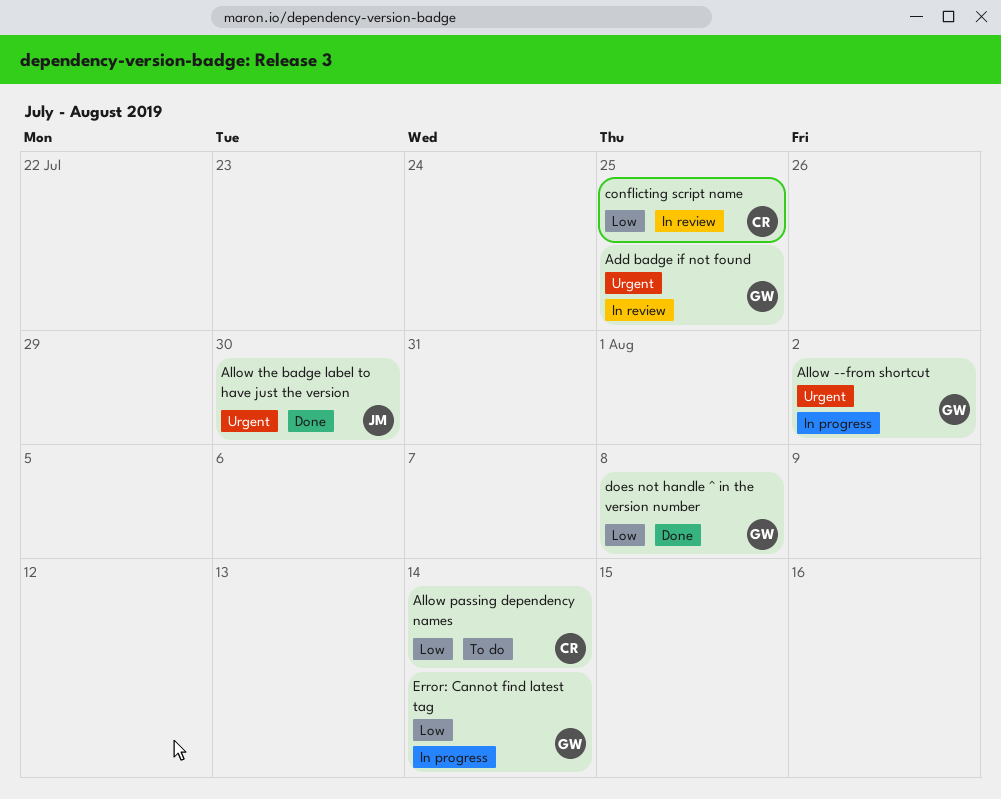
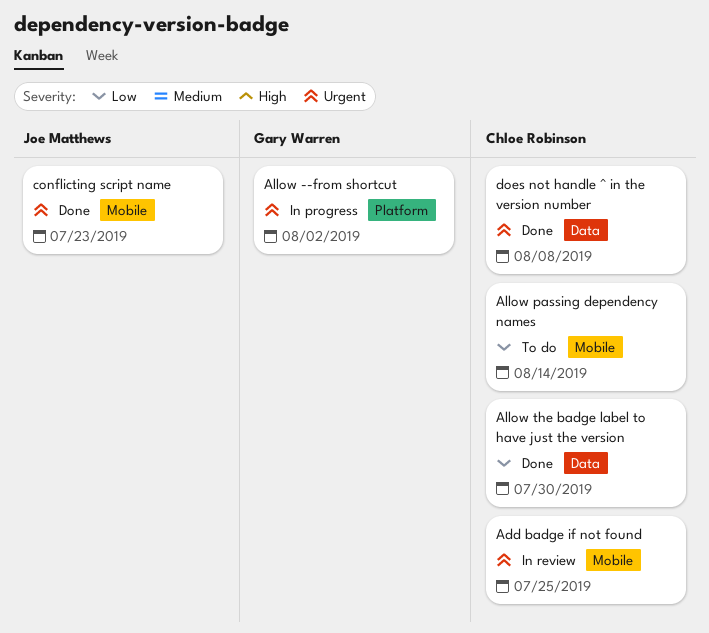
Add badge if not found, owner: Gary Warren -> Chloe Robinson
Allow the badge label to have just the version, owner: Joe Matthews -> Chloe Robinson
Allow the badge label to have just the version, priority: Urgent -> Low
conflicting script name, status: In review -> Done
conflicting script name, owner: Chloe Robinson -> Joe Matthews
conflicting script name, priority: Low -> Urgent
conflicting script name, due: Jul 25 -> Jul 23
does not handle ^ in the version number, owner: Gary Warren -> Chloe Robinson
does not handle ^ in the version number, priority: Low -> Urgent
Error: Cannot find latest tag: present -> none

